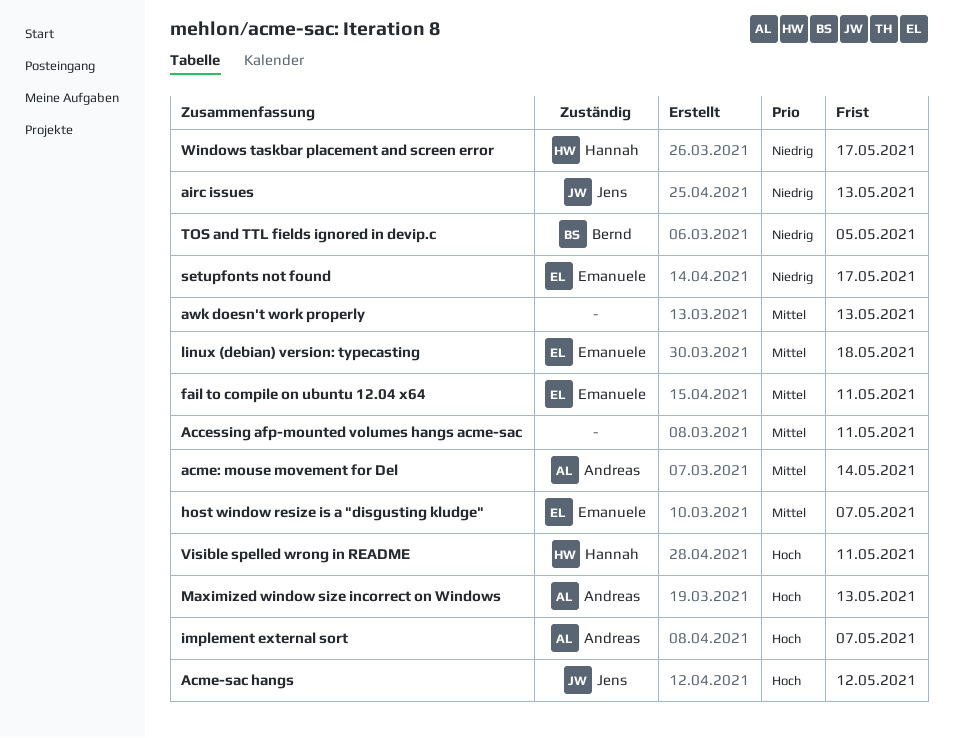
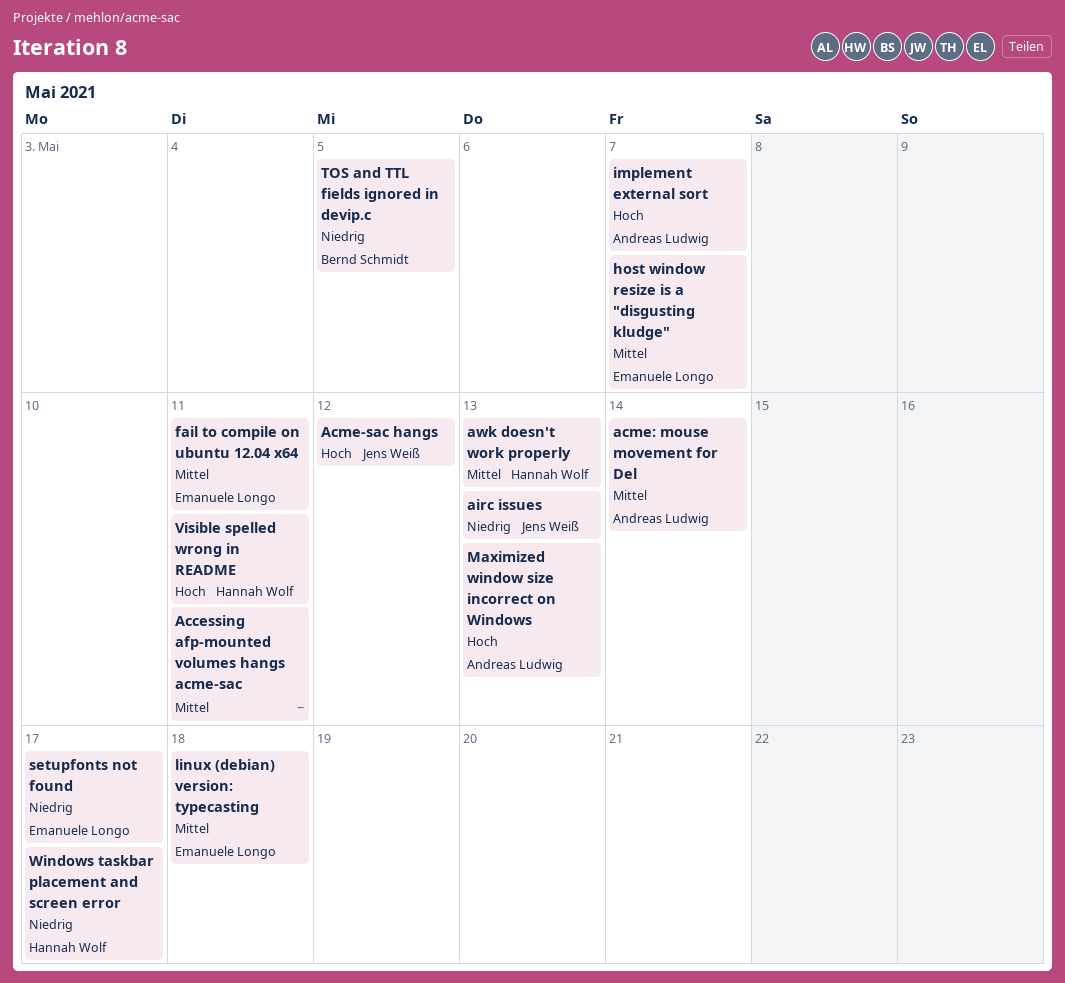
awk doesn't work properly, owner: none -> Hannah Wolf

